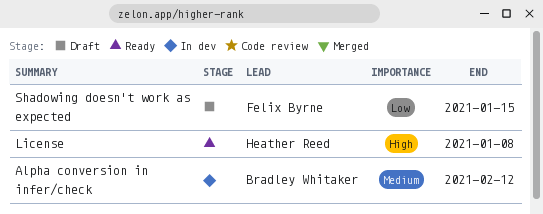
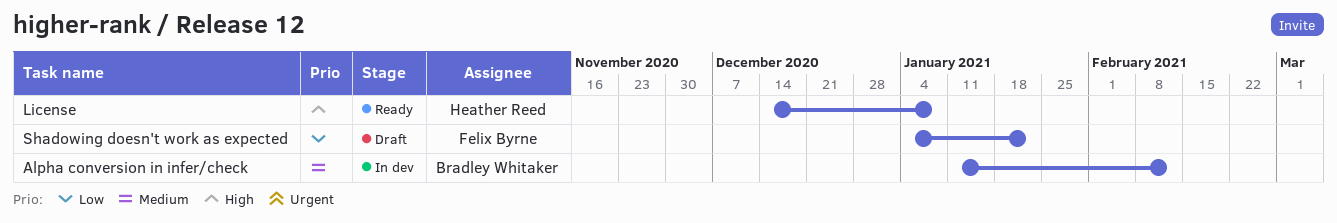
Shadowing doesn't work as expected, due: Jan 15 -> Jan 22

